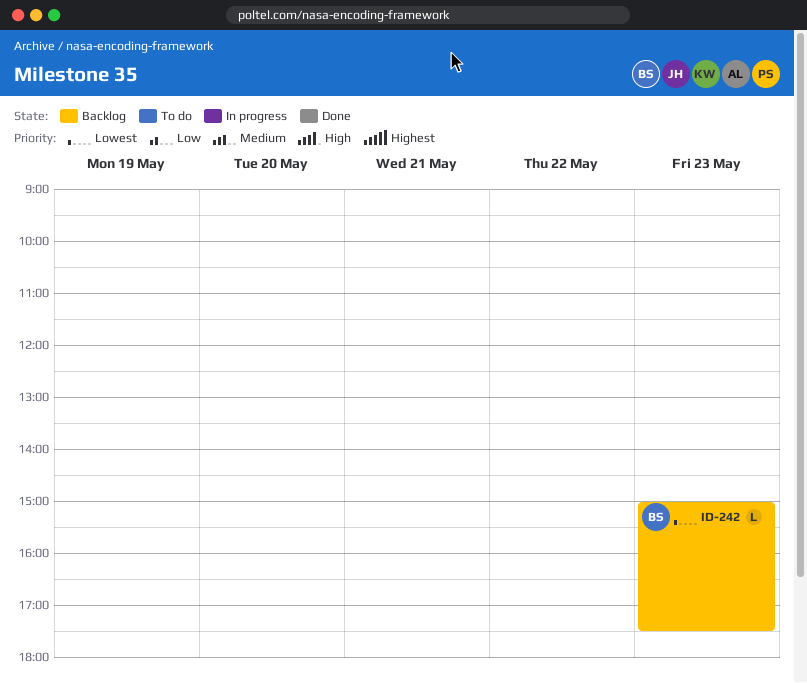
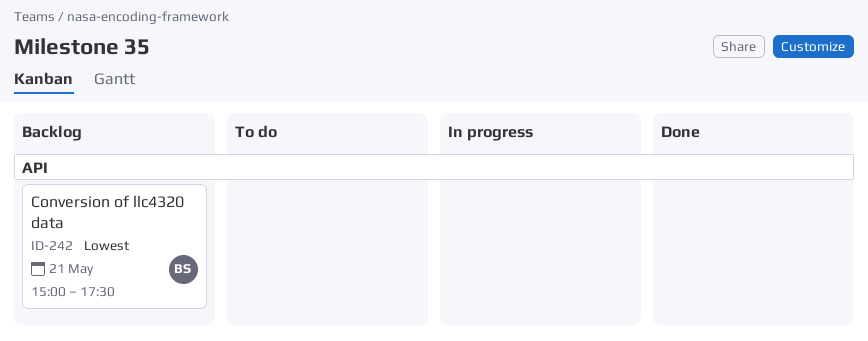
ID-242, day: May 23 -> May 21

